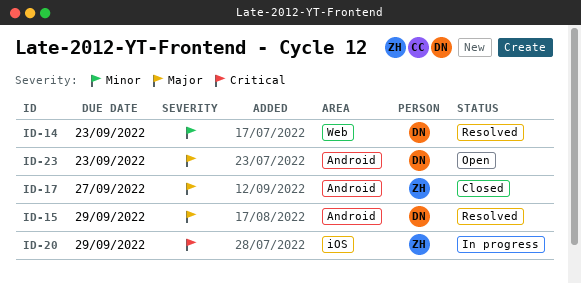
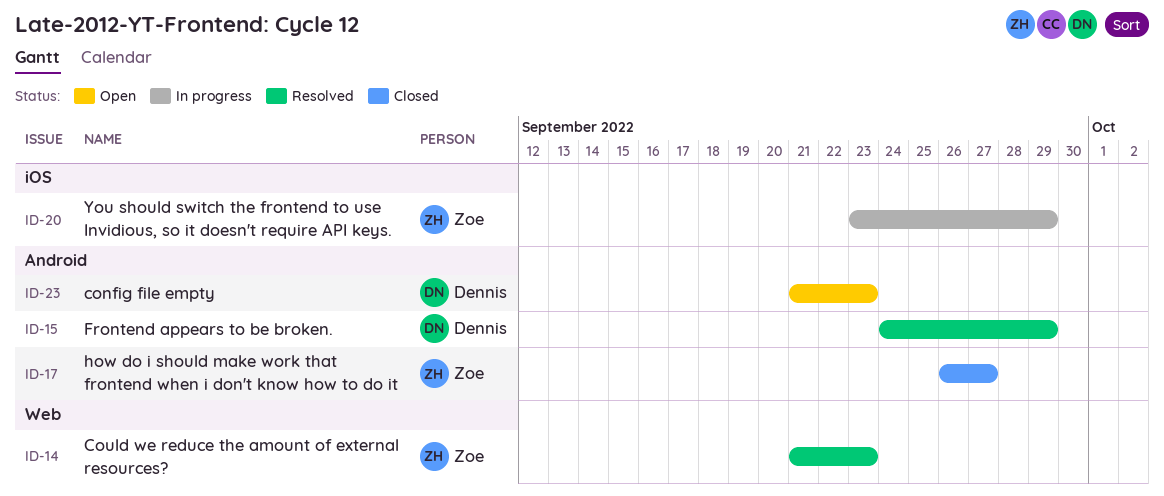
ID-14, owner: Dennis -> Zoe

